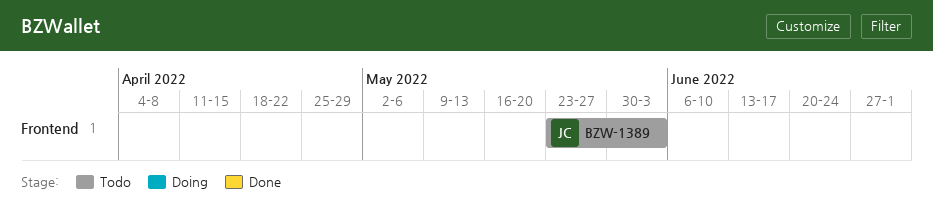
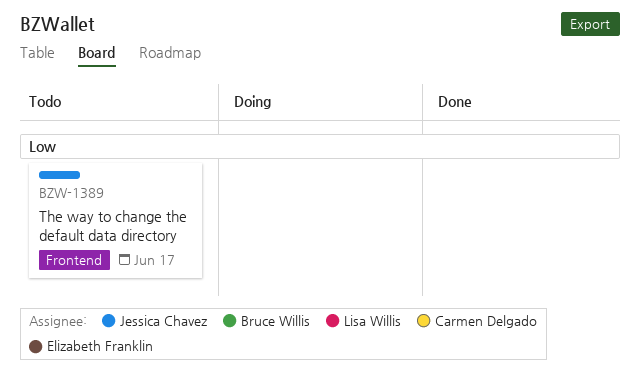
BZW-1389, due: Jun 3 -> Jun 17

